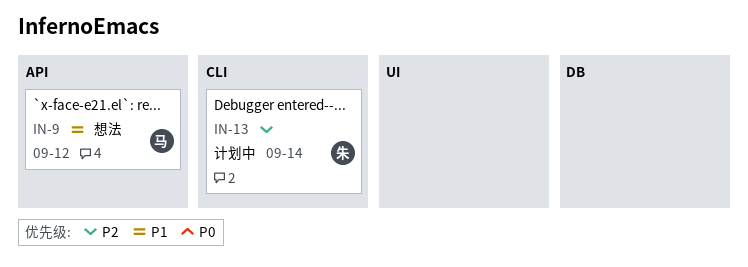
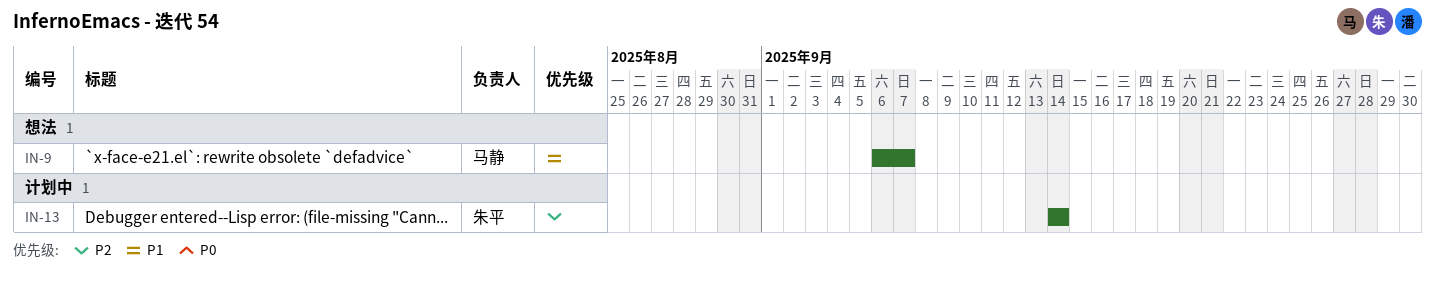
IN-9, due: Sep 12 -> Sep 7

